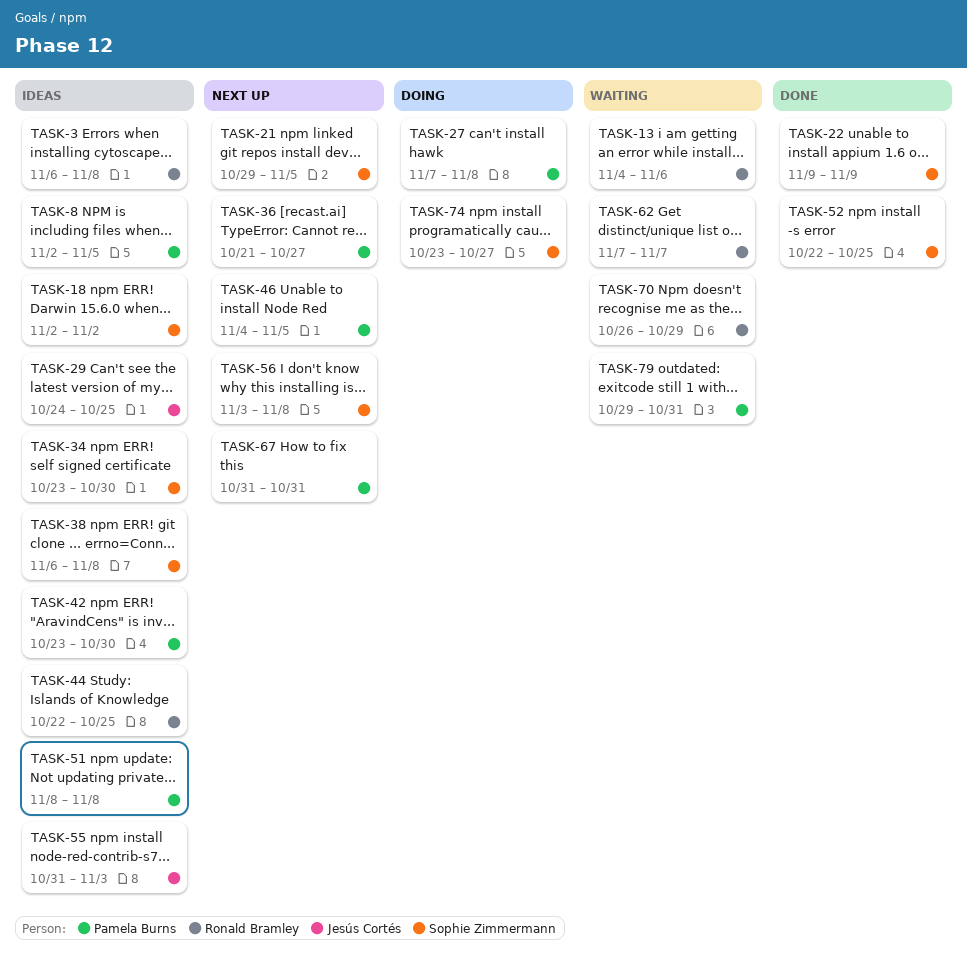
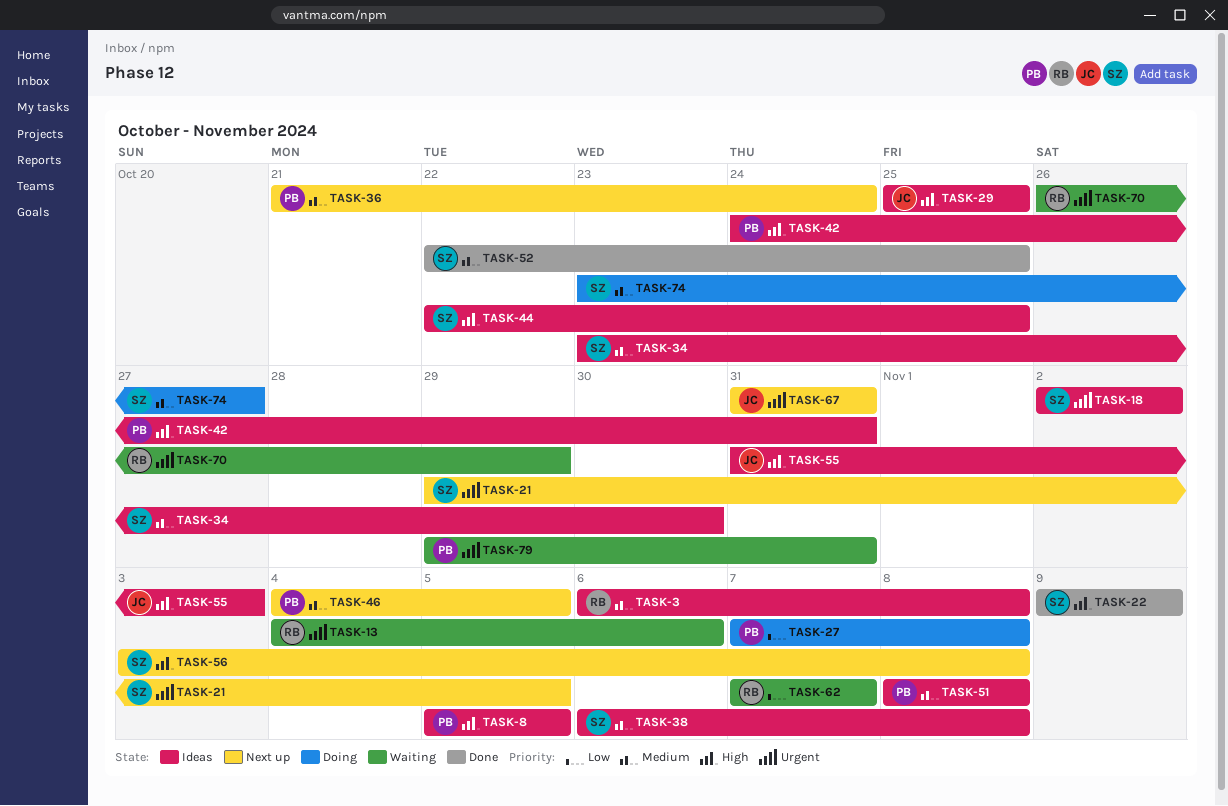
TASK-8, start: Nov 2 -> Nov 5
TASK-29, start: Oct 24 -> Oct 25
TASK-36, due: Oct 27 -> Oct 24
TASK-42, start: Oct 23 -> Oct 24
TASK-42, due: Oct 30 -> Oct 31
TASK-44, owner: Ronald Bramley -> Sophie Zimmermann
TASK-67, owner: Pamela Burns -> Jesús Cortés

